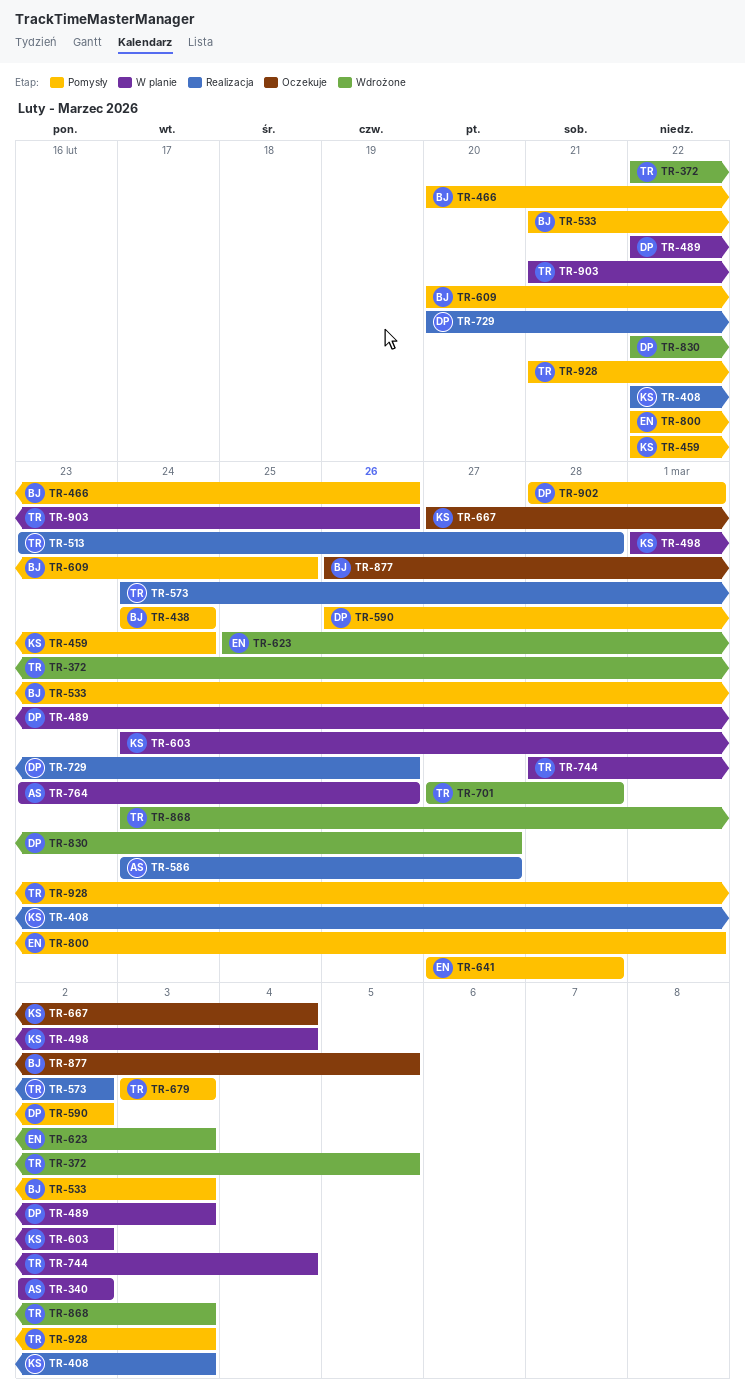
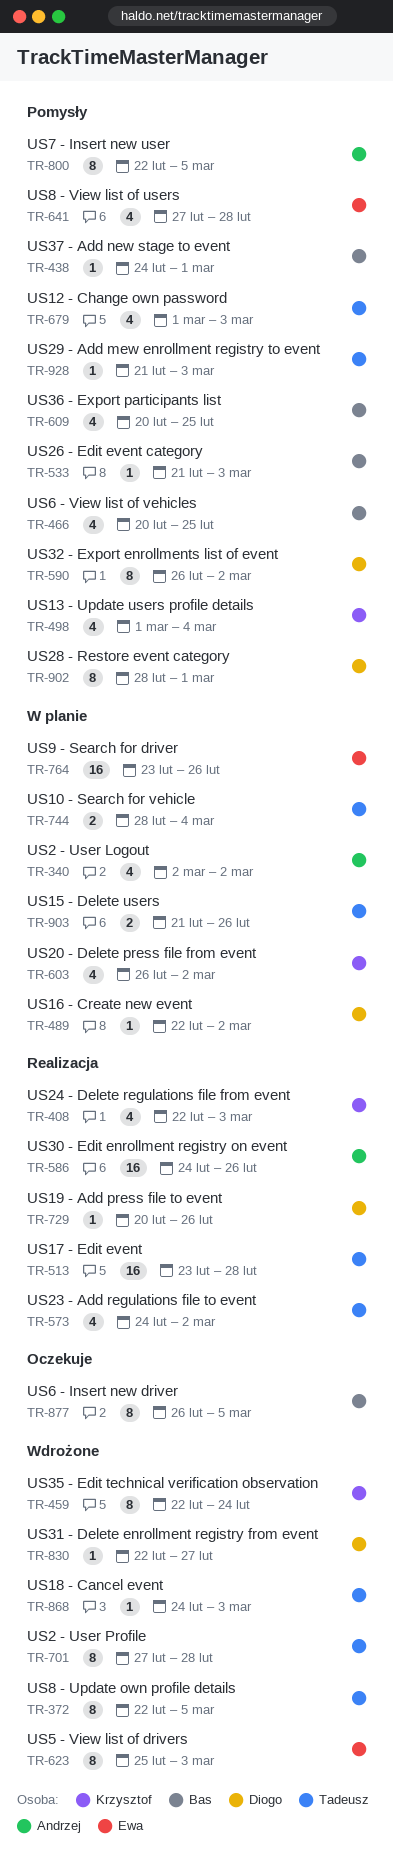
TR-438, due: Feb 24 -> Mar 1
TR-459, status: Pomysły -> Wdrożone
TR-466, due: Feb 26 -> Feb 25
TR-489, due: Mar 3 -> Mar 2
TR-498, status: W planie -> Pomysły
TR-586, due: Feb 27 -> Feb 26
TR-603, start: Feb 24 -> Feb 26
TR-667: present -> none
TR-679, start: Mar 3 -> Mar 1
TR-764, owner: Andrzej -> Ewa
TR-800, owner: Ewa -> Andrzej
TR-800, due: Mar 1 -> Mar 5

